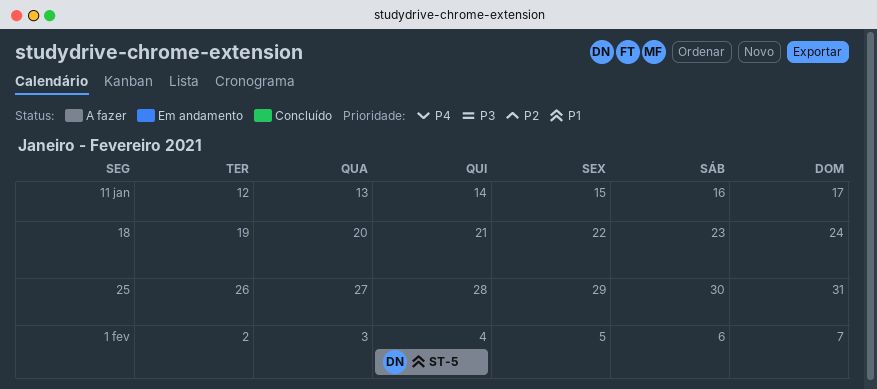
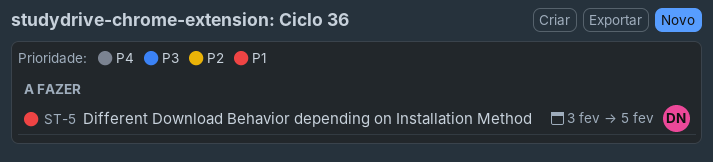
ST-5, start: Feb 4 -> Feb 3
ST-5, due: Feb 4 -> Feb 5

